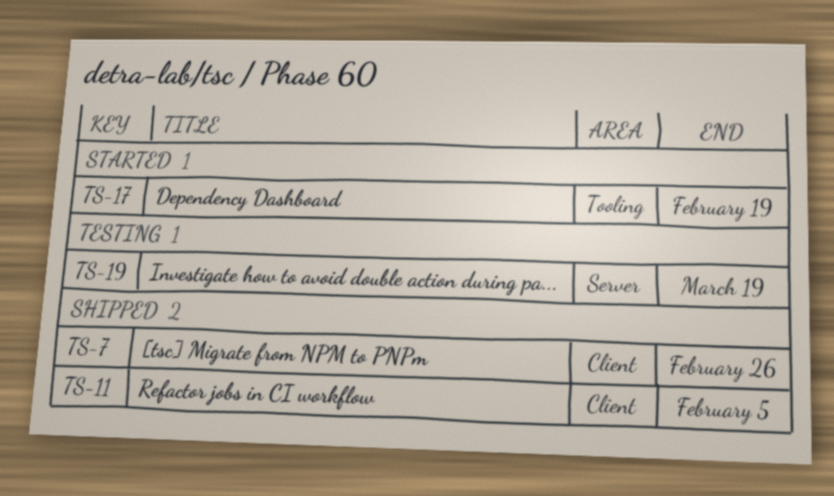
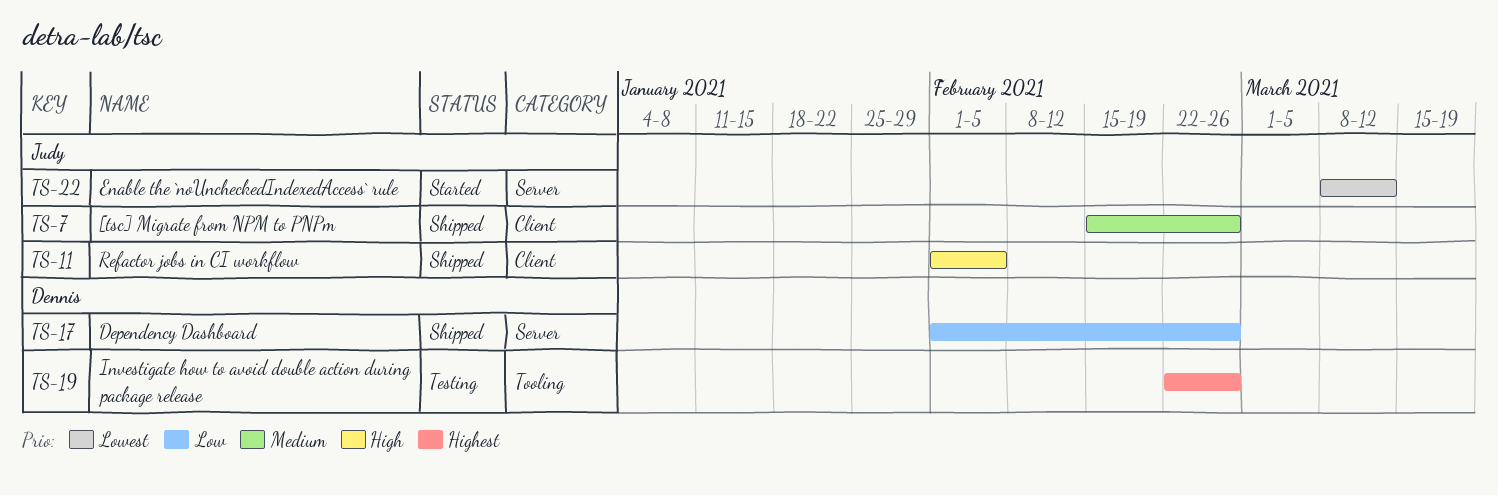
TS-17, status: Started -> Shipped
TS-17, label: Tooling -> Server
TS-17, due: Feb 19 -> Feb 26
TS-19, label: Server -> Tooling
TS-19, due: Mar 19 -> Feb 26
TS-22: none -> present

